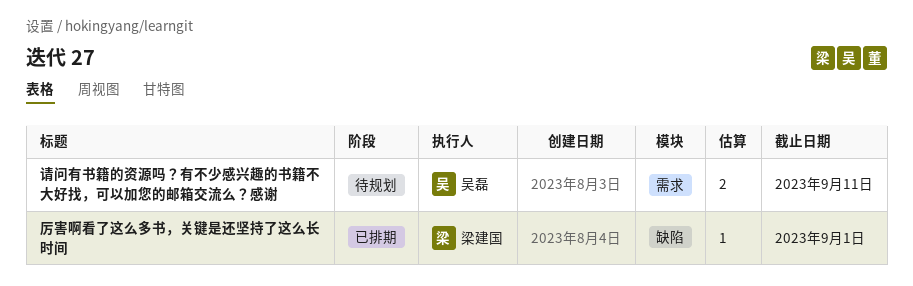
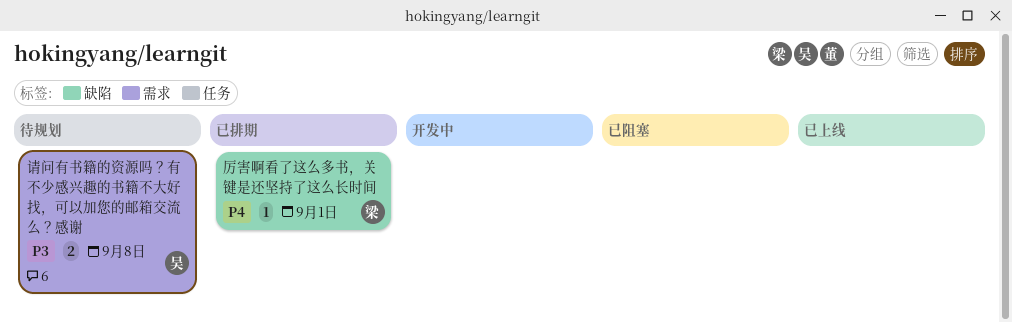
请问有书籍的资源吗？有不少感兴趣的书籍不大好找，可以加您的邮箱交流么？感谢, due: Sep 11 -> Sep 8

